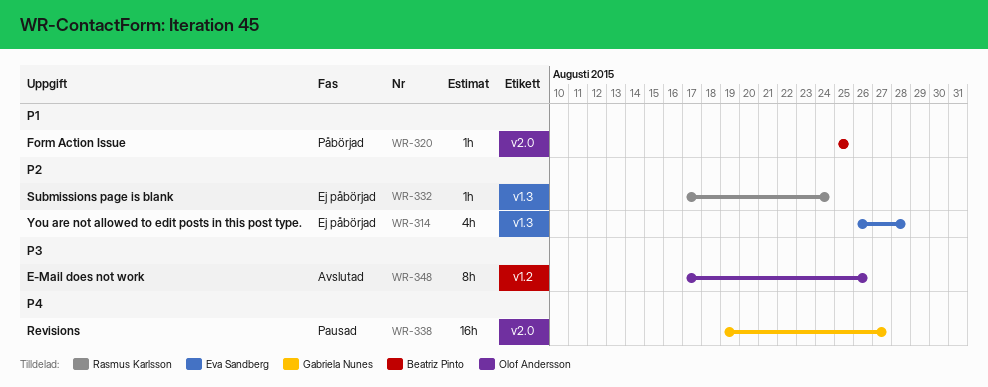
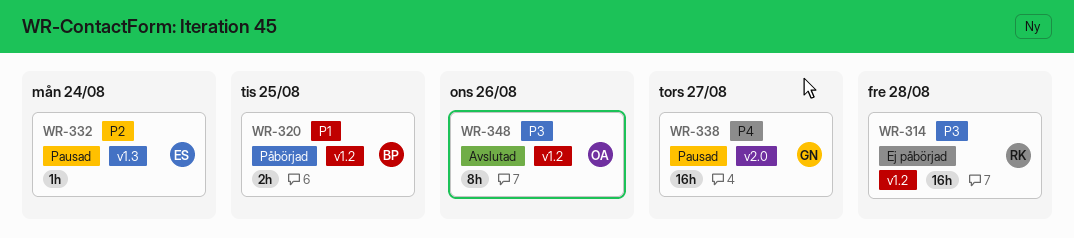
WR-314, owner: Eva Sandberg -> Rasmus Karlsson
WR-314, priority: P2 -> P3
WR-314, label: v1.3 -> v1.2
WR-314, estimate: 4h -> 16h
WR-320, label: v2.0 -> v1.2
WR-320, estimate: 1h -> 2h
WR-332, status: Ej påbörjad -> Pausad
WR-332, owner: Rasmus Karlsson -> Eva Sandberg

